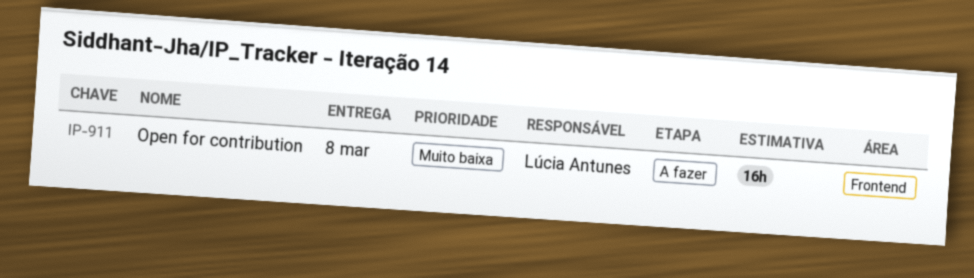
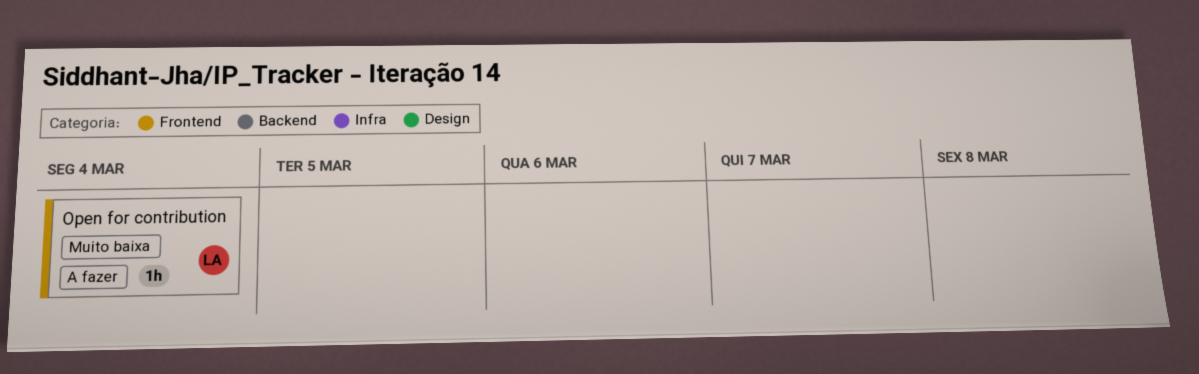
Open for contribution, estimate: 16h -> 1h
Open for contribution, due: Mar 8 -> Mar 4

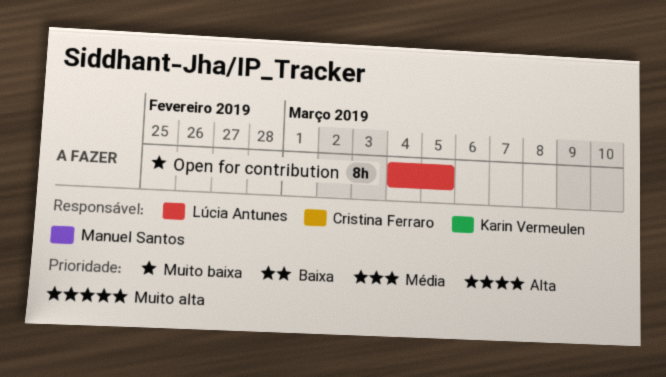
Open for contribution, estimate: 1h -> 8h
Open for contribution, due: Mar 4 -> Mar 5

